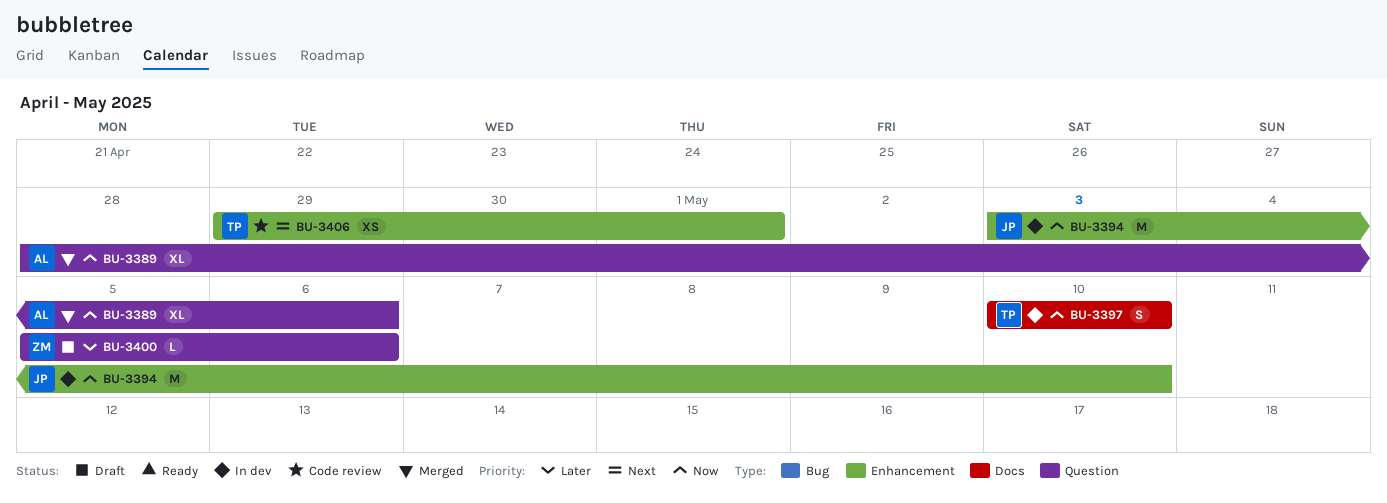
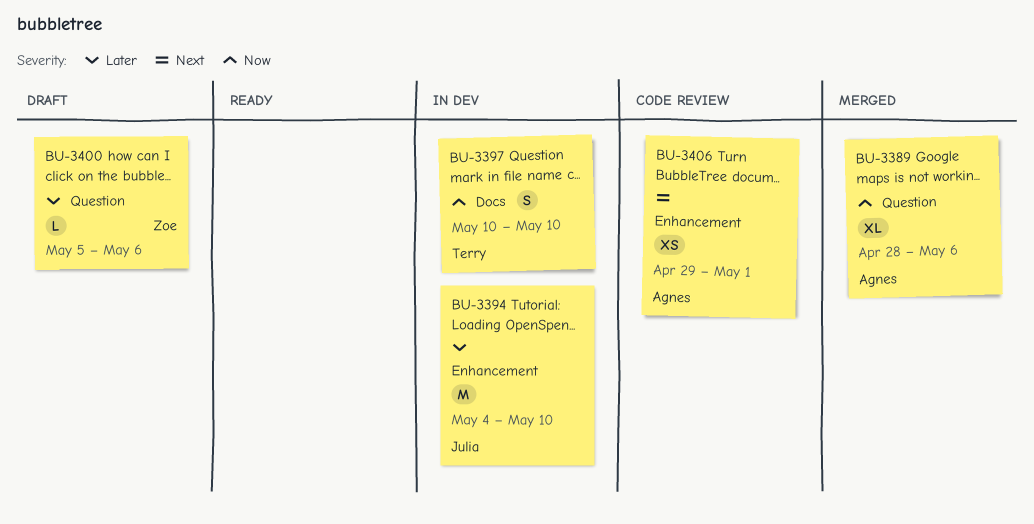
BU-3394, priority: Now -> Later
BU-3394, start: May 3 -> May 4
BU-3406, owner: Terry -> Agnes

